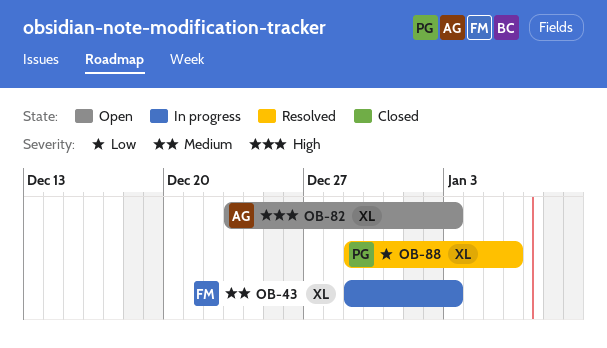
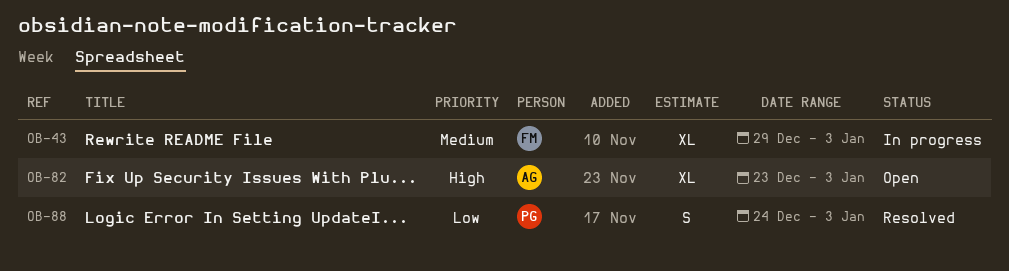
OB-88, estimate: XL -> S
OB-88, start: Dec 29 -> Dec 24
OB-88, due: Jan 6 -> Jan 3

